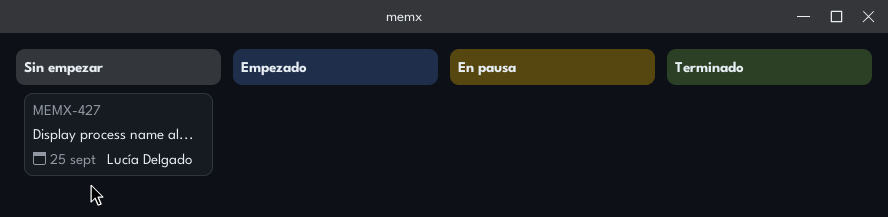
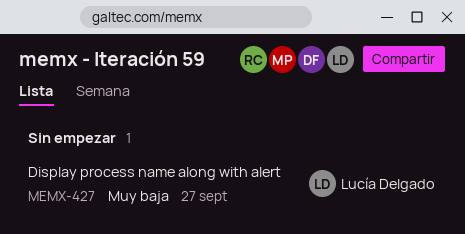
MEMX-427, due: Sep 25 -> Sep 27

